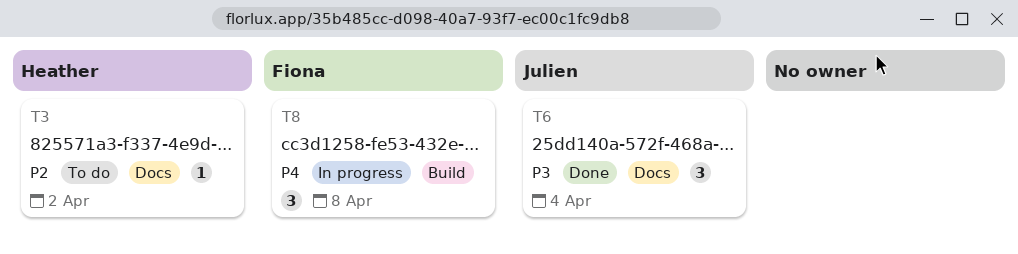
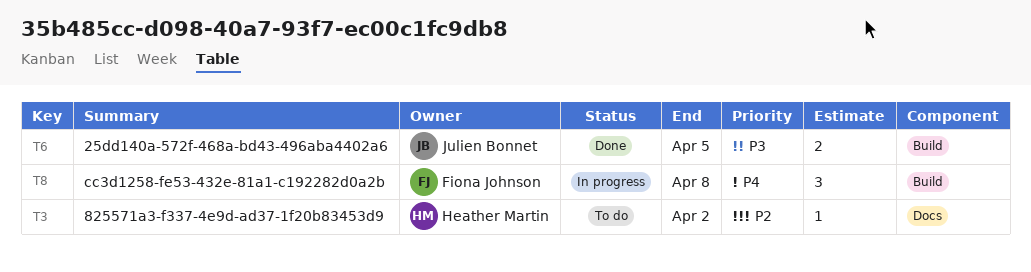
T6, label: Docs -> Build
T6, estimate: 3 -> 2
T6, due: Apr 4 -> Apr 5

